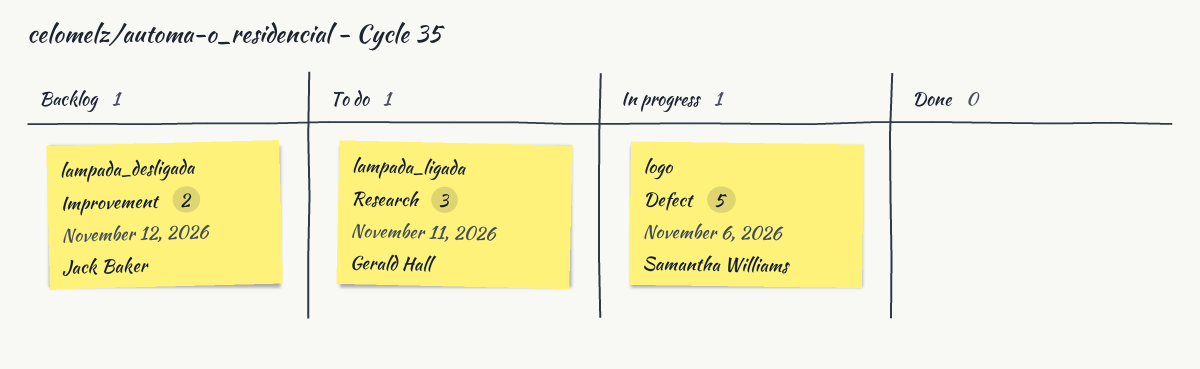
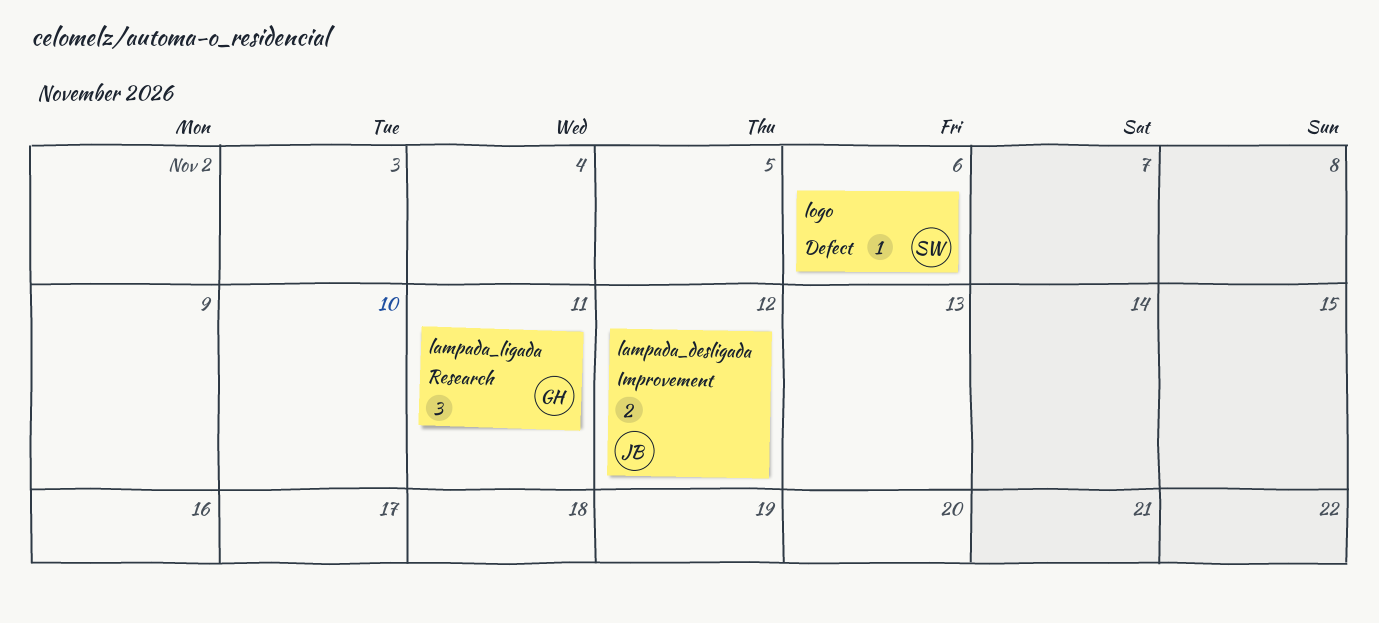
logo, estimate: 5 -> 1

